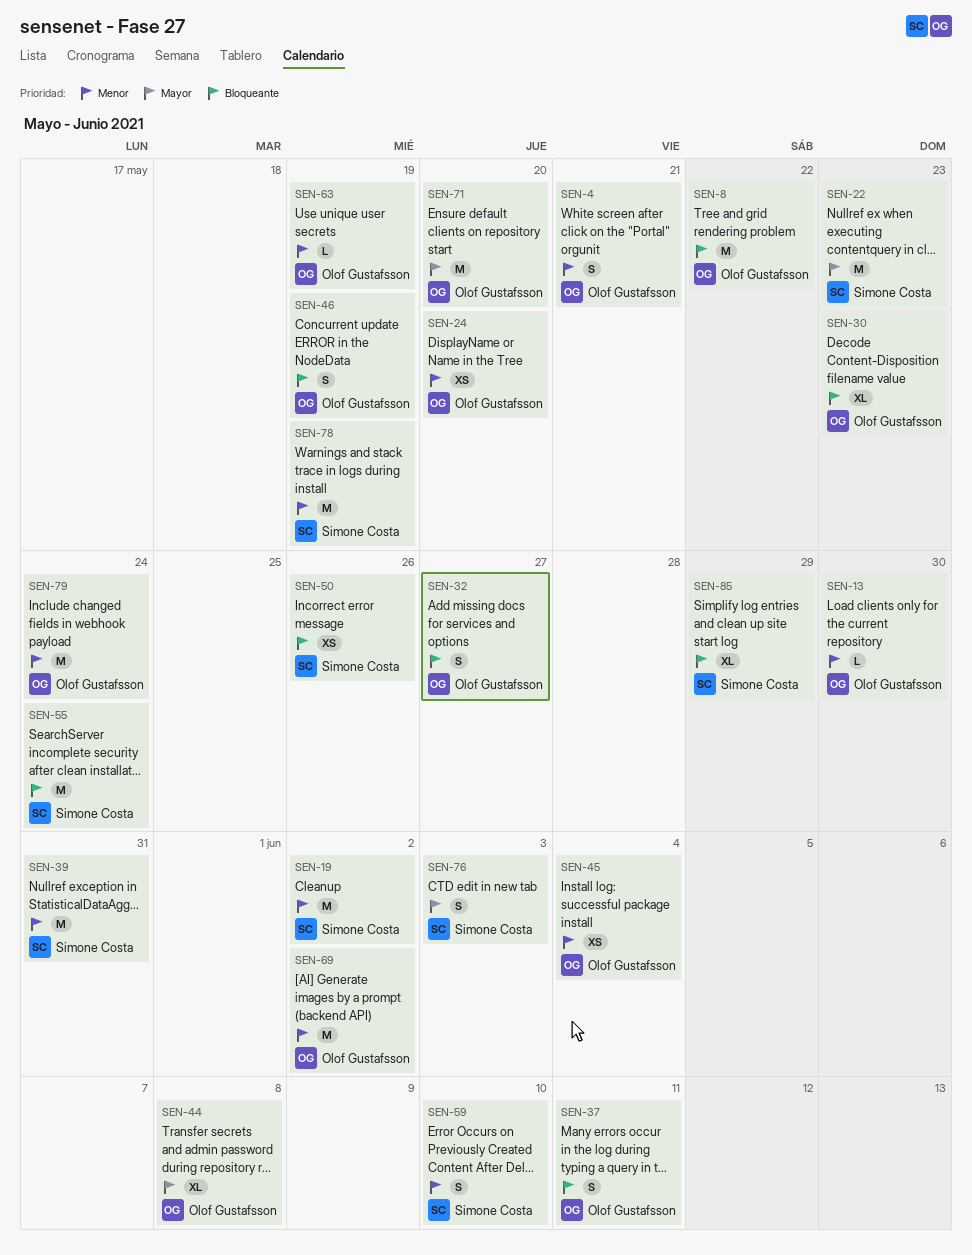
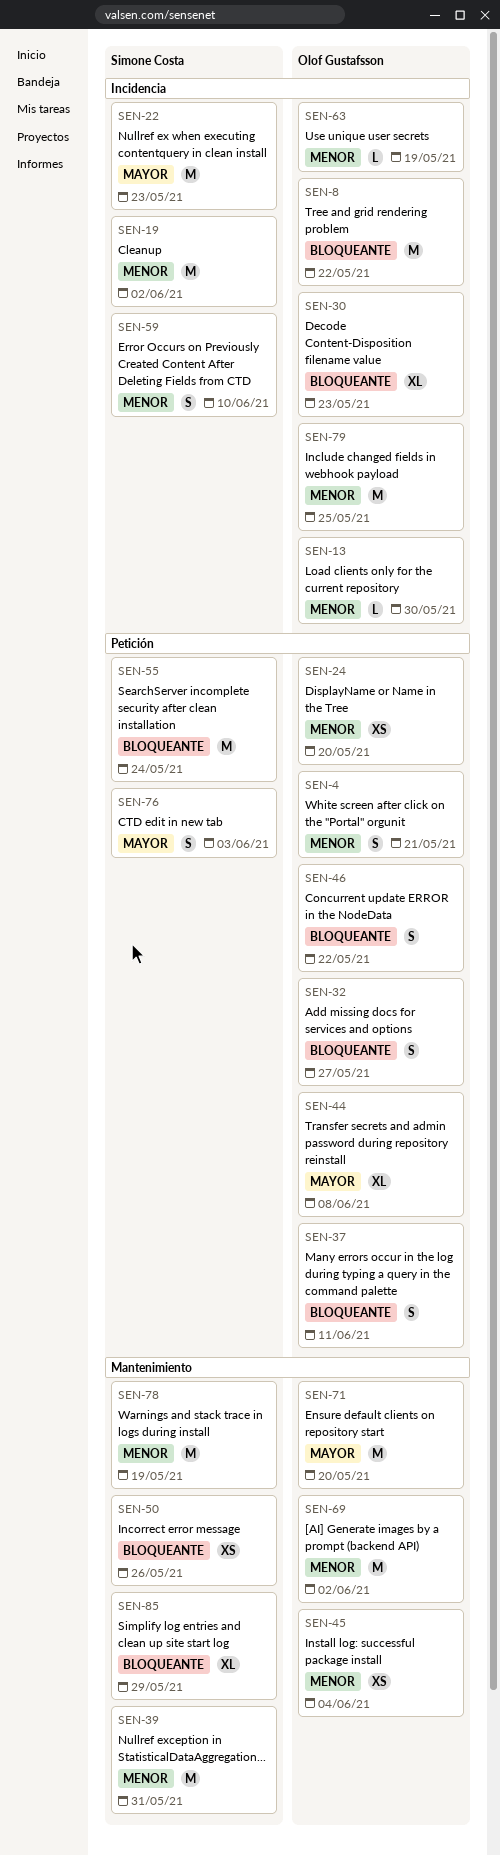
SEN-46, due: May 19 -> May 22
SEN-79, due: May 24 -> May 25

